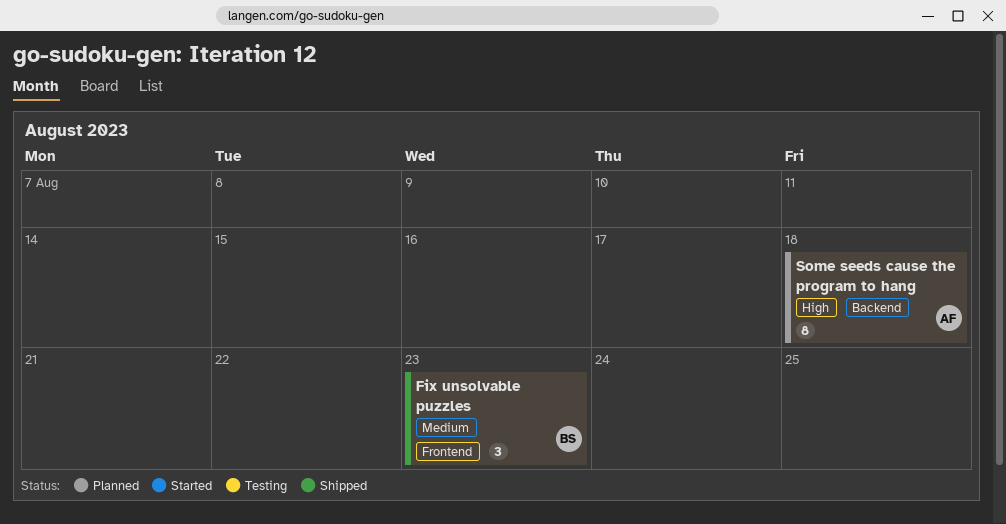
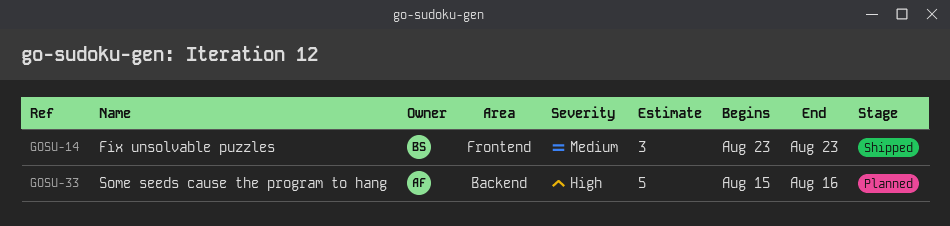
Some seeds cause the program to hang, estimate: 8 -> 5
Some seeds cause the program to hang, due: Aug 18 -> Aug 16

